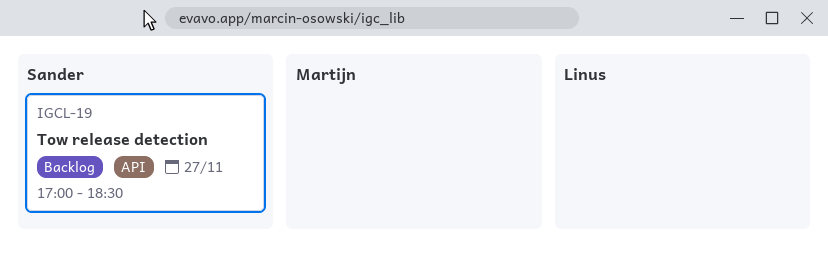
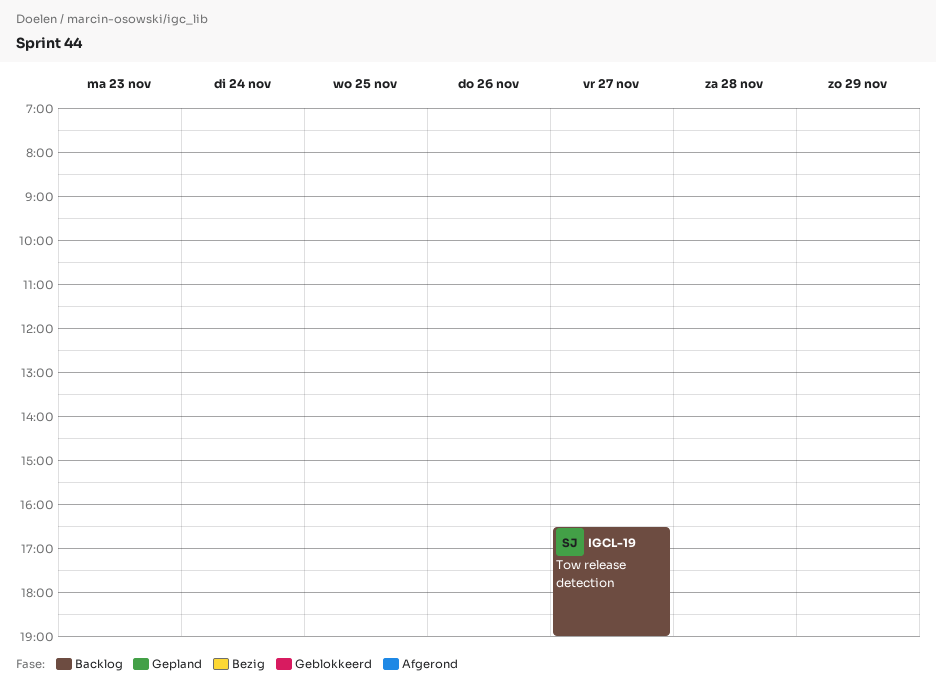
IGCL-19, begins: 17:00 -> 16:30
IGCL-19, ends: 18:30 -> 19:00

